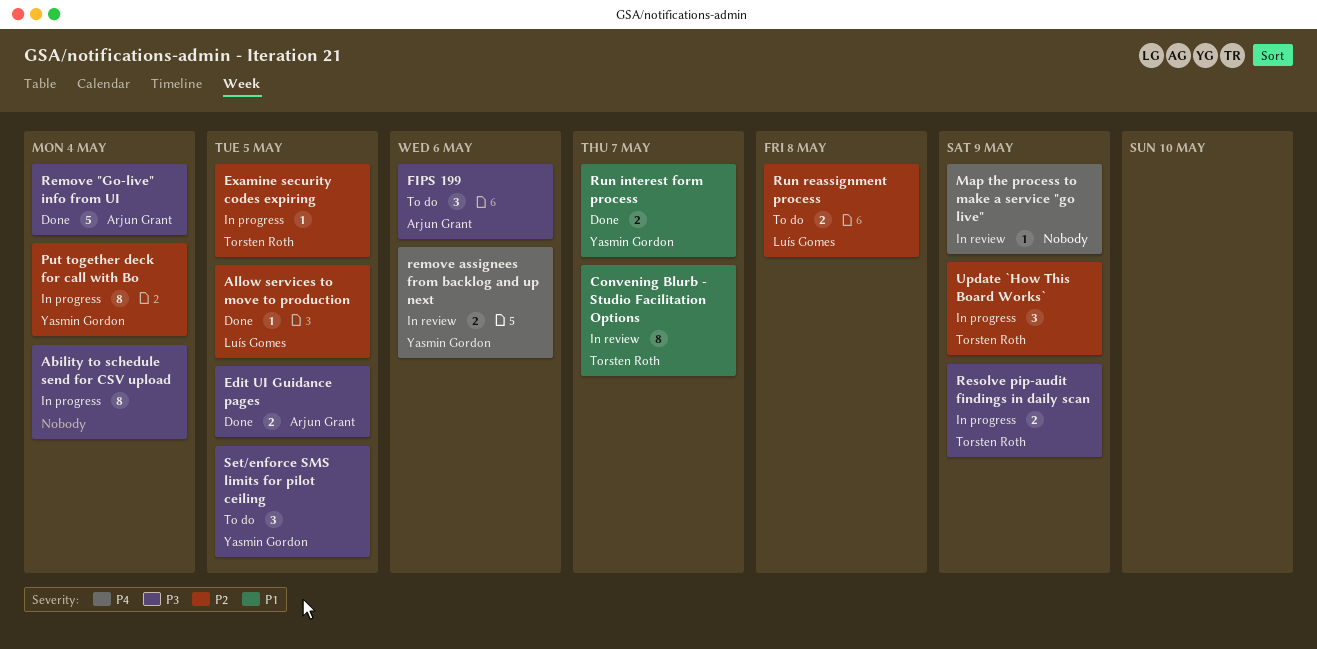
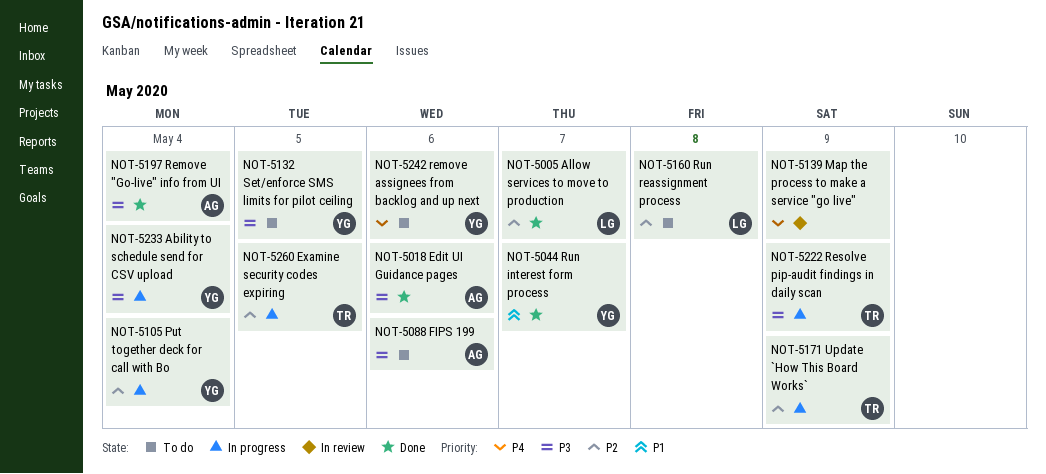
Ability to schedule send for CSV upload, owner: none -> Yasmin Gordon
Allow services to move to production, due: May 5 -> May 7
Convening Blurb - Studio Facilitation Options: present -> none
Edit UI Guidance pages, due: May 5 -> May 6
remove assignees from backlog and up next, status: In review -> To do

